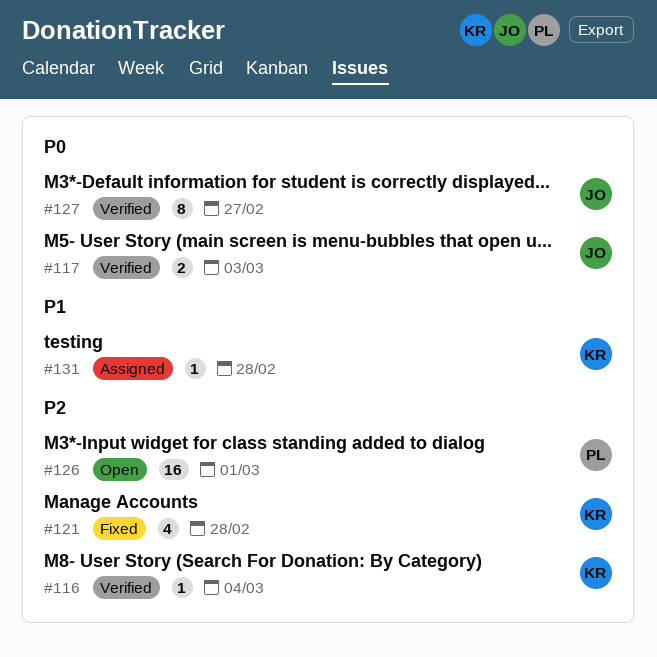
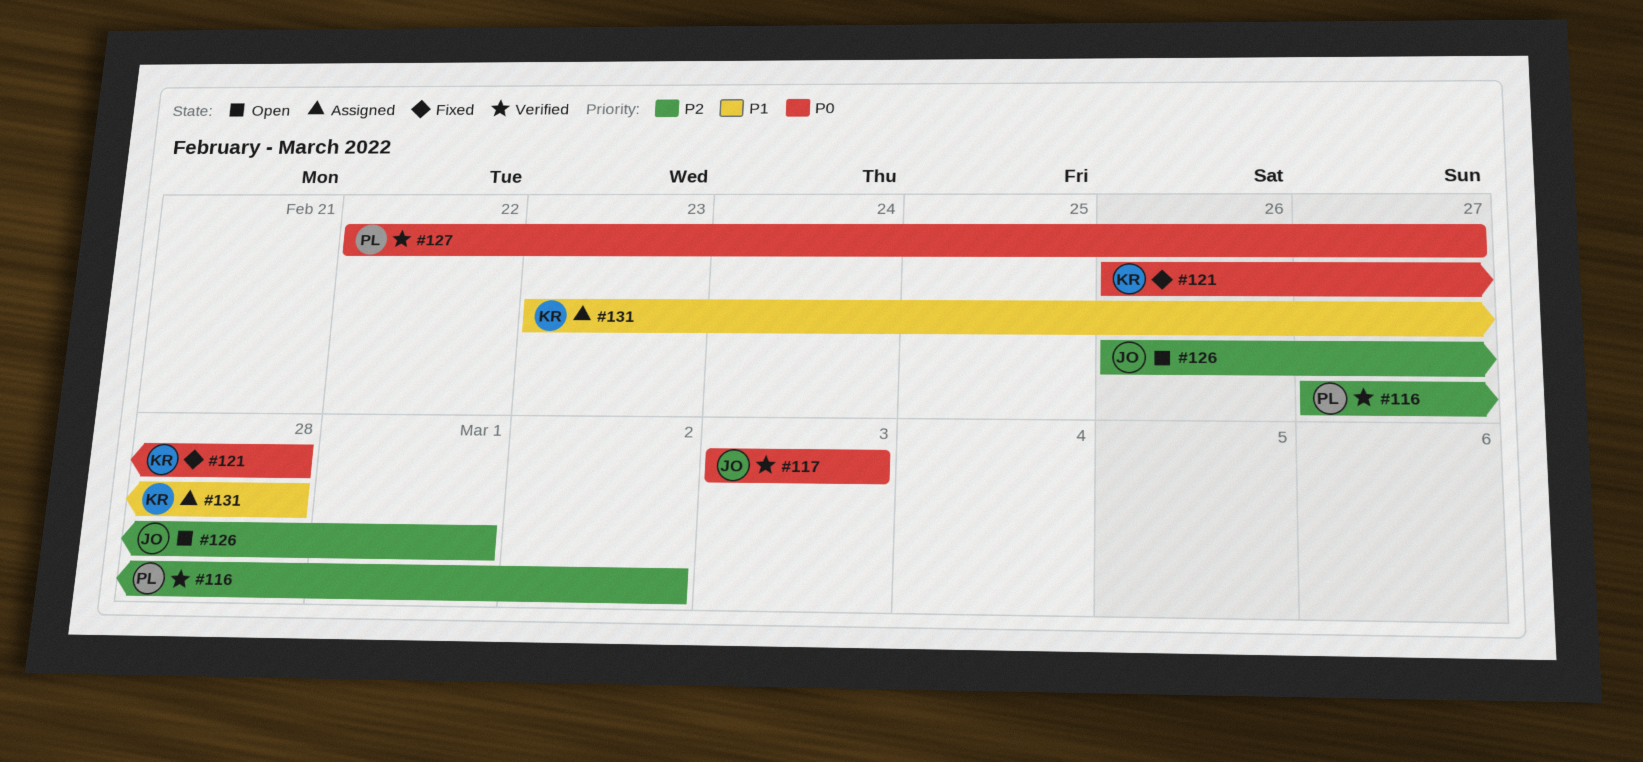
#116, owner: KR -> PL
#116, due: Mar 4 -> Mar 2
#121, priority: P2 -> P0
#126, owner: PL -> JO
#127, owner: JO -> PL

